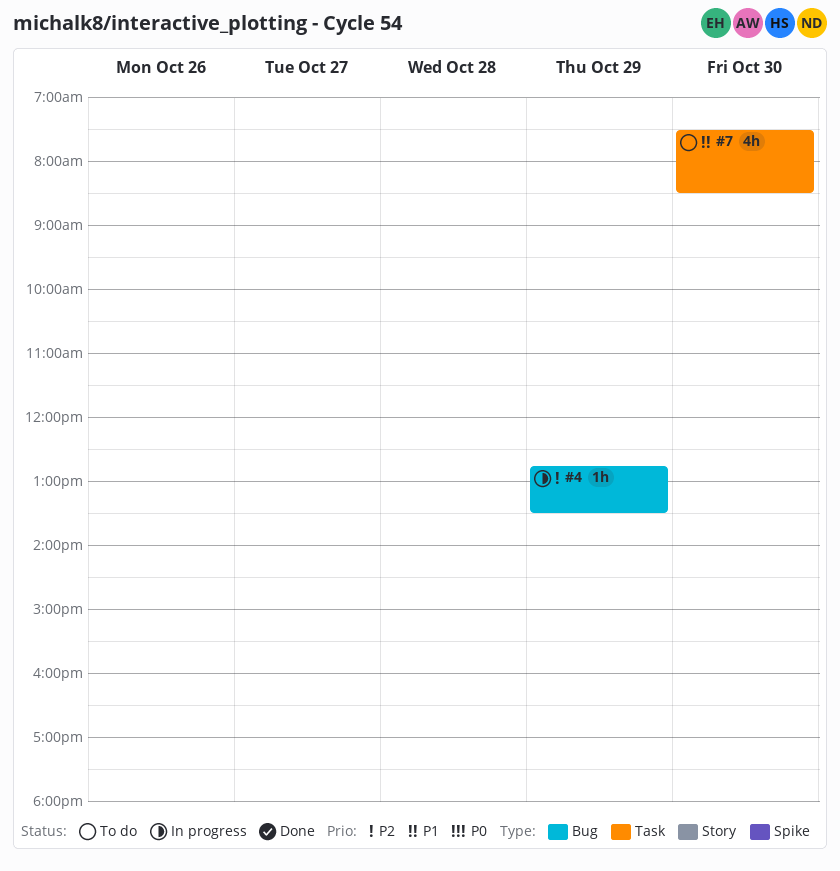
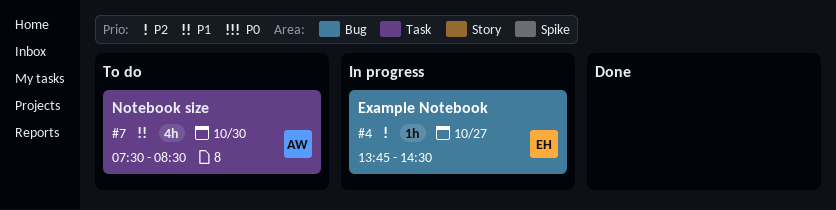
#4, day: Oct 29 -> Oct 27
#4, begins: 12:45 -> 13:45
#4, ends: 13:30 -> 14:30

